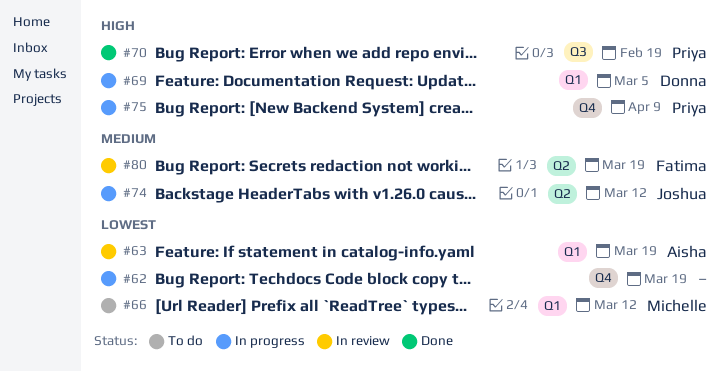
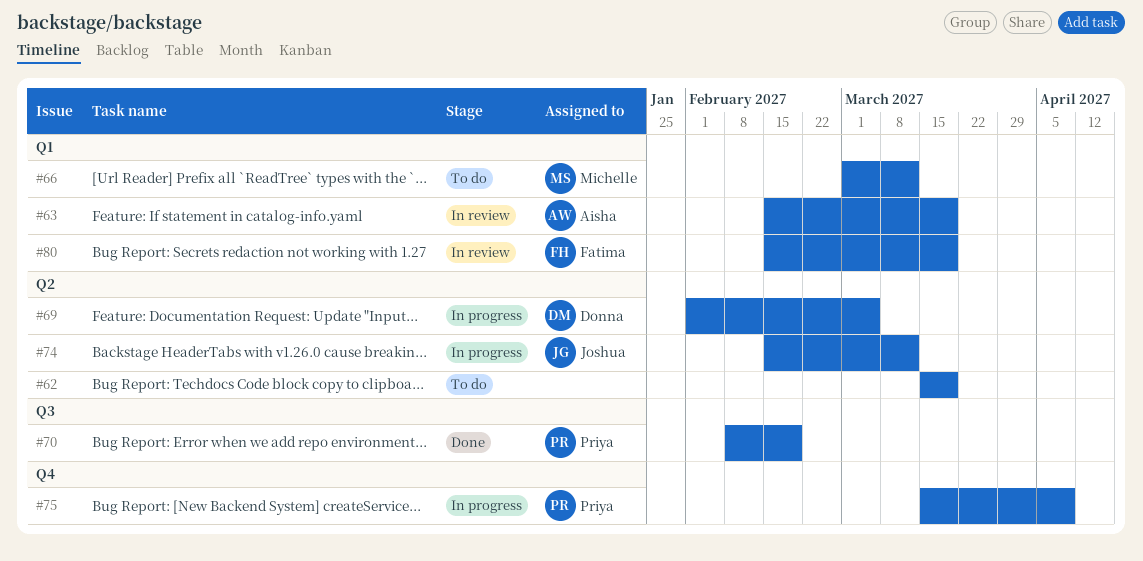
#62, status: In progress -> To do
#62, label: Q4 -> Q2
#69, label: Q1 -> Q2
#80, label: Q2 -> Q1

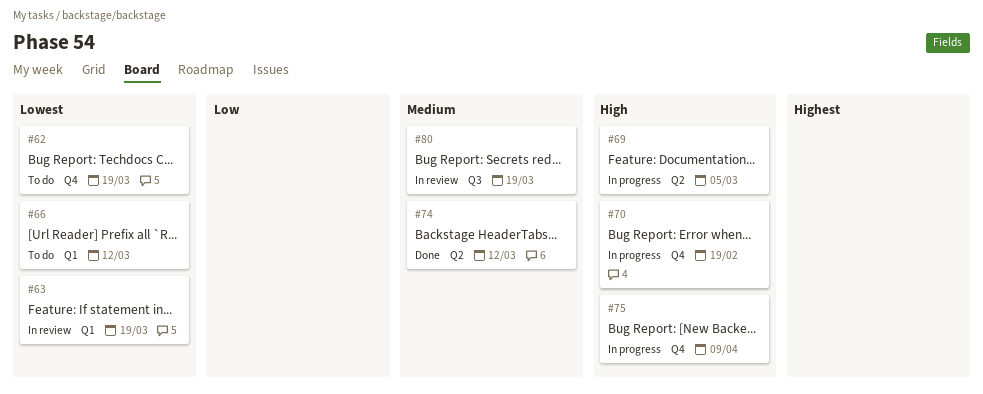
#62, label: Q2 -> Q4
#70, status: Done -> In progress
#70, label: Q3 -> Q4
#74, status: In progress -> Done
#80, label: Q1 -> Q3

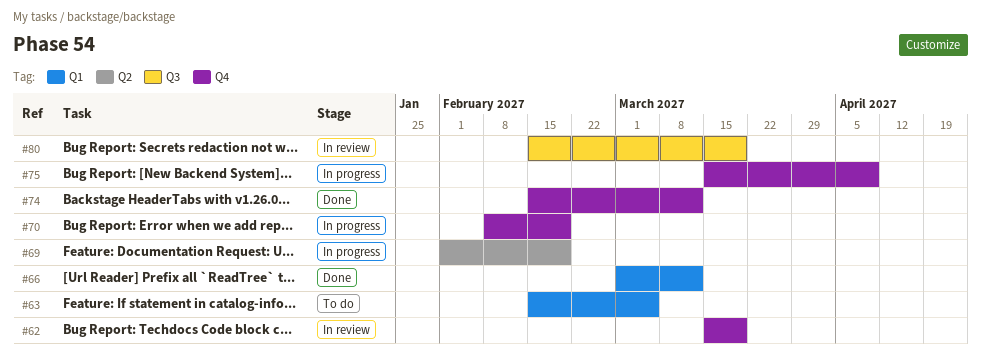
#62, status: To do -> In review
#63, status: In review -> To do
#63, due: Mar 19 -> Mar 5
#66, status: To do -> Done
#69, due: Mar 5 -> Feb 19
#74, label: Q2 -> Q4

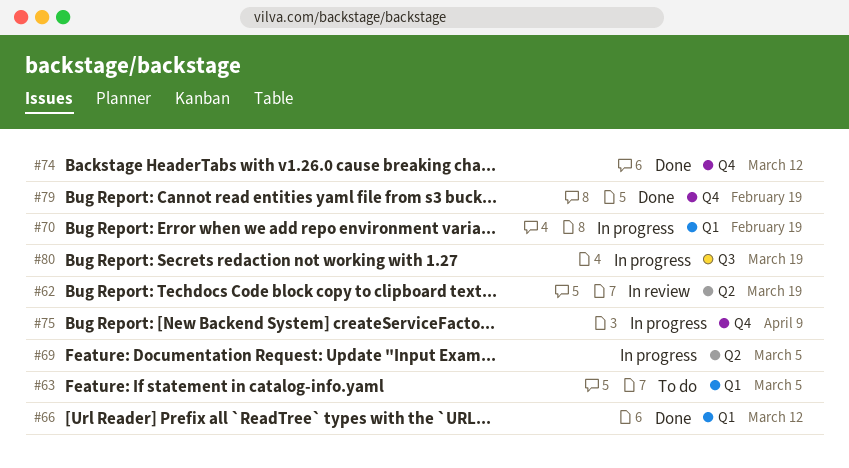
#62, label: Q4 -> Q2
#69, due: Feb 19 -> Mar 5
#70, label: Q4 -> Q1
#79: none -> present
#80, status: In review -> In progress

